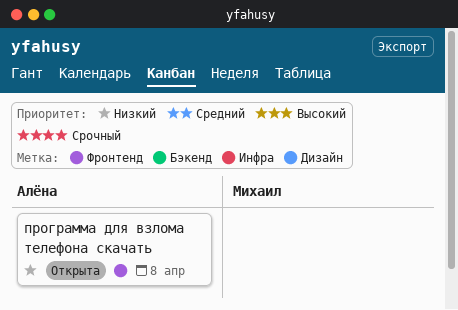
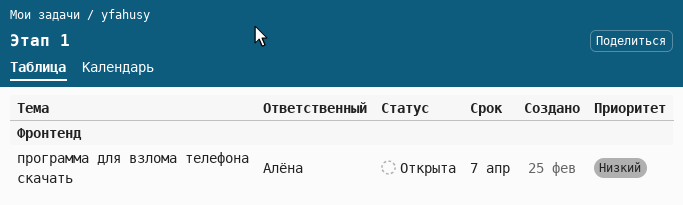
программа для взлома телефона скачать, due: Apr 8 -> Apr 7

